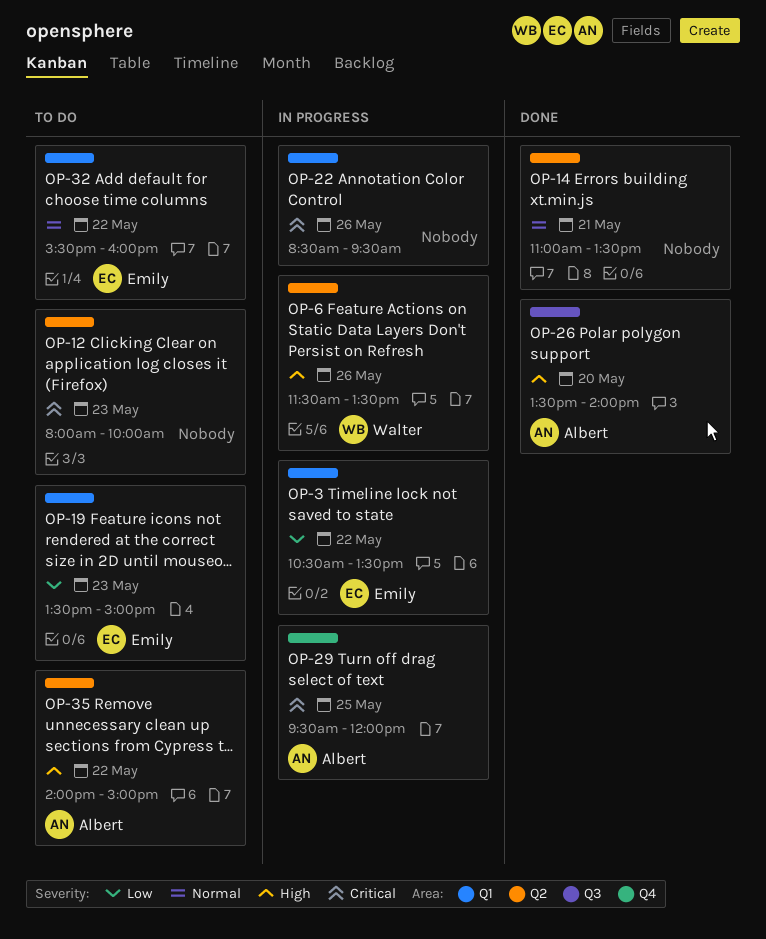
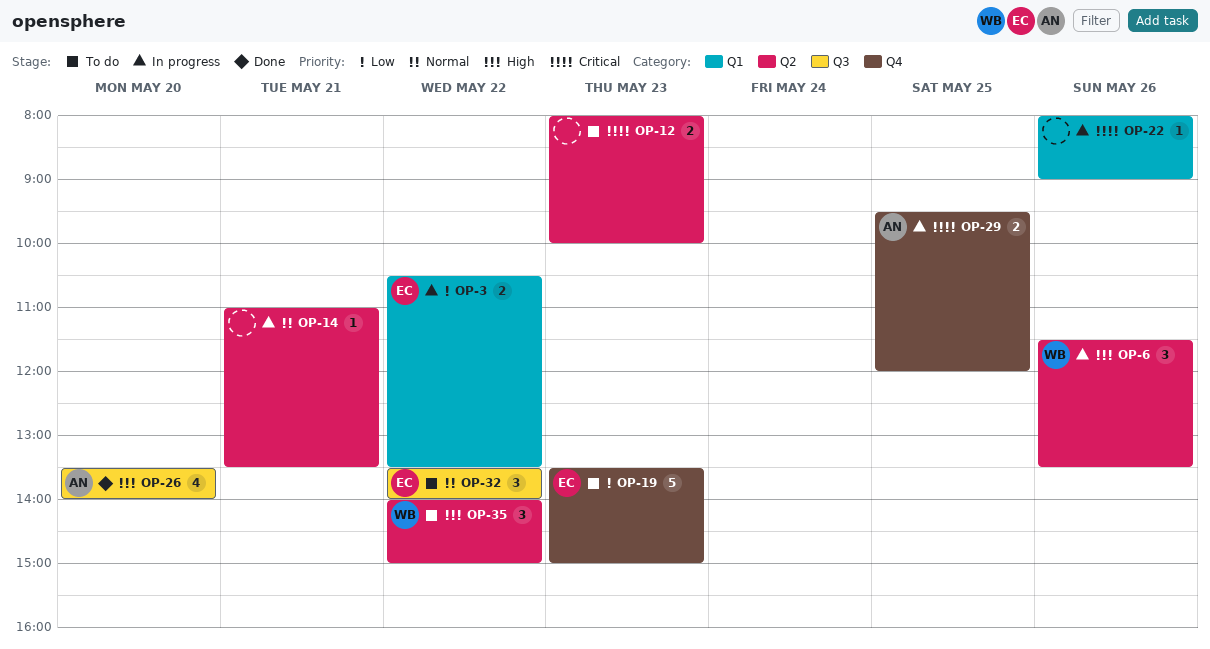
OP-14, status: Done -> In progress
OP-19, label: Q1 -> Q4
OP-22, begins: 08:30 -> 08:00
OP-22, ends: 09:30 -> 09:00
OP-32, label: Q1 -> Q3
OP-32, begins: 15:30 -> 13:30
OP-32, ends: 16:00 -> 14:00
OP-35, owner: Albert -> Walter

